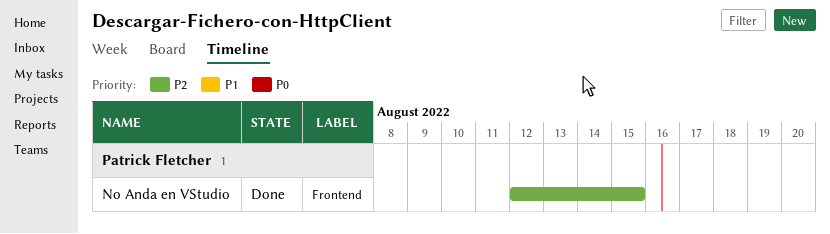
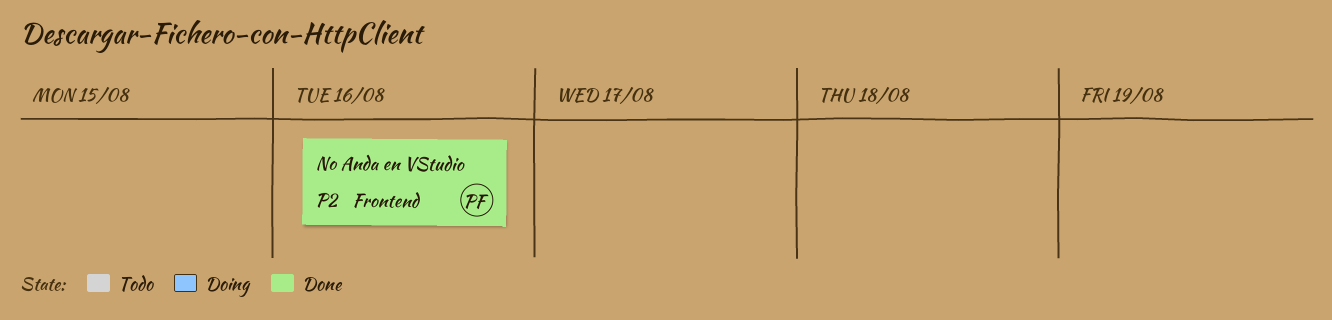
No Anda en VStudio, due: Aug 15 -> Aug 16

